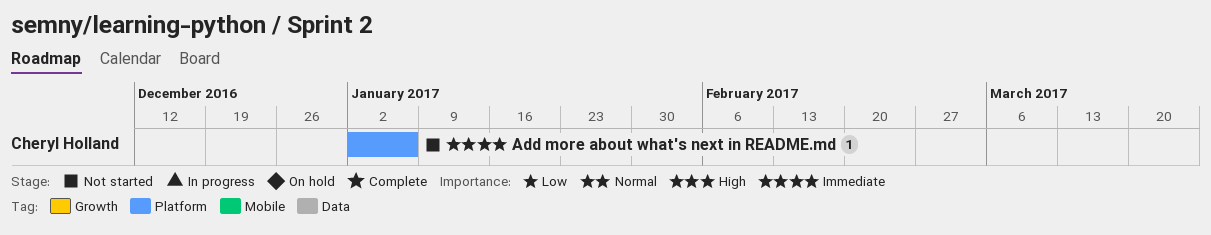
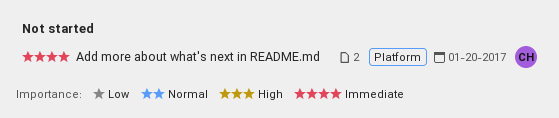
Add more about what's next in README.md, due: Jan 6 -> Jan 20

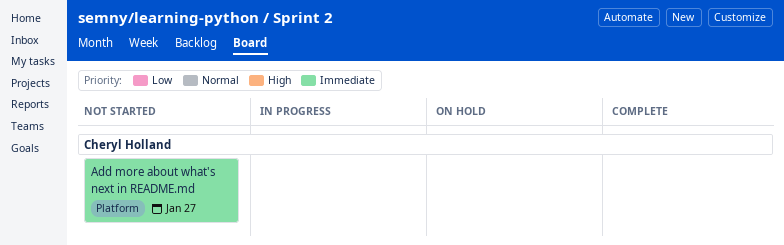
Add more about what's next in README.md, due: Jan 20 -> Jan 27

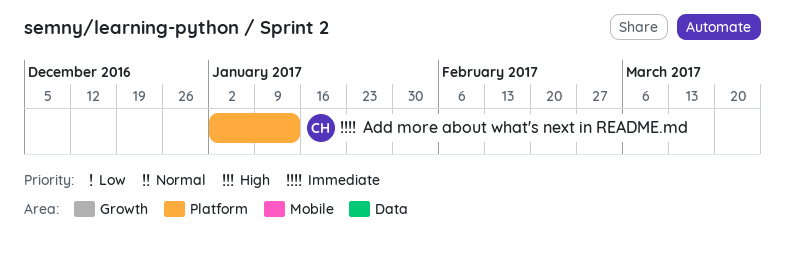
Add more about what's next in README.md, due: Jan 27 -> Jan 13

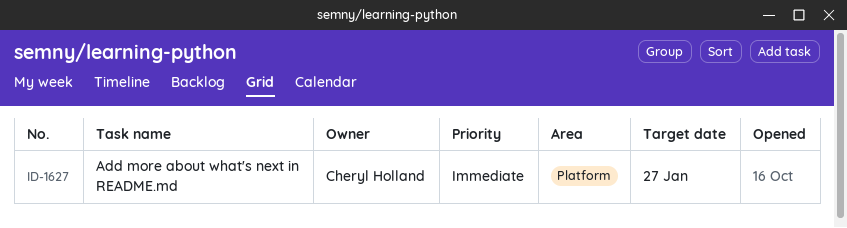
Add more about what's next in README.md, due: Jan 13 -> Jan 27

